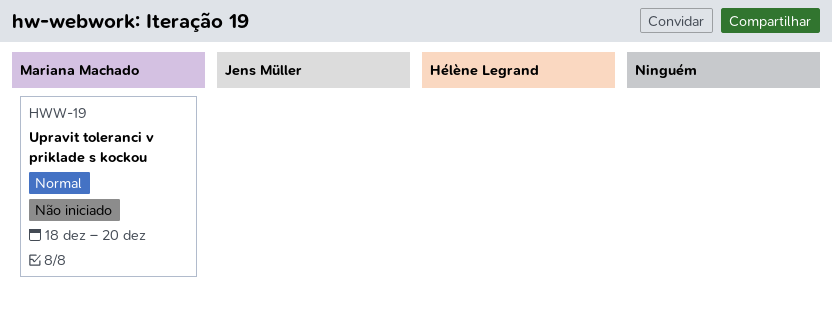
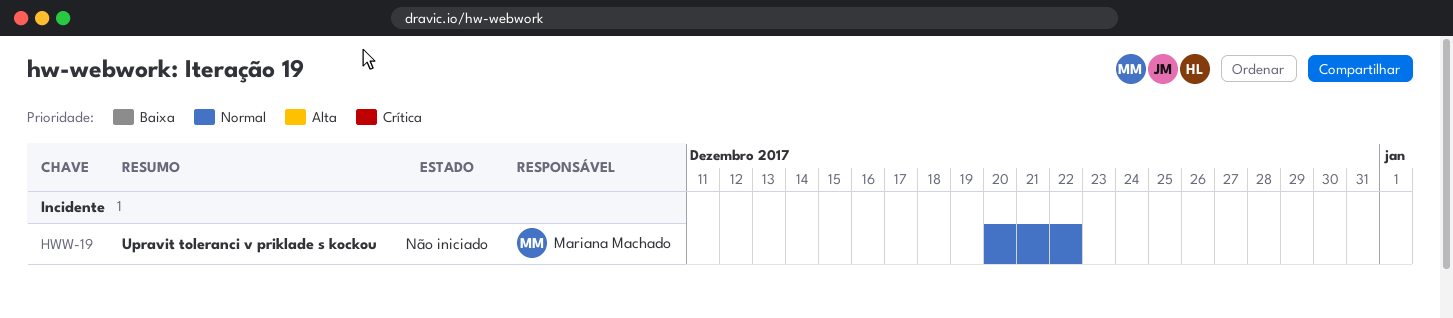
HWW-19, start: Dec 18 -> Dec 20
HWW-19, due: Dec 20 -> Dec 22

